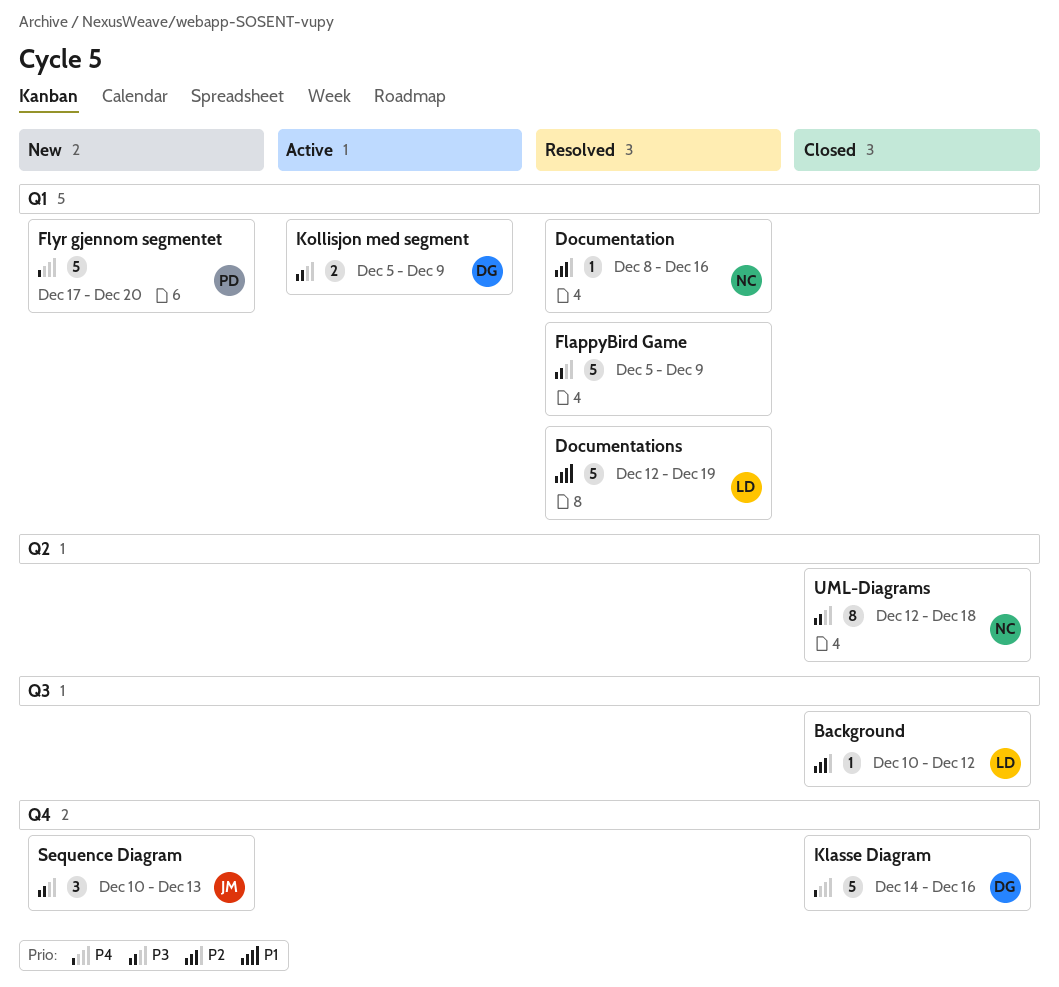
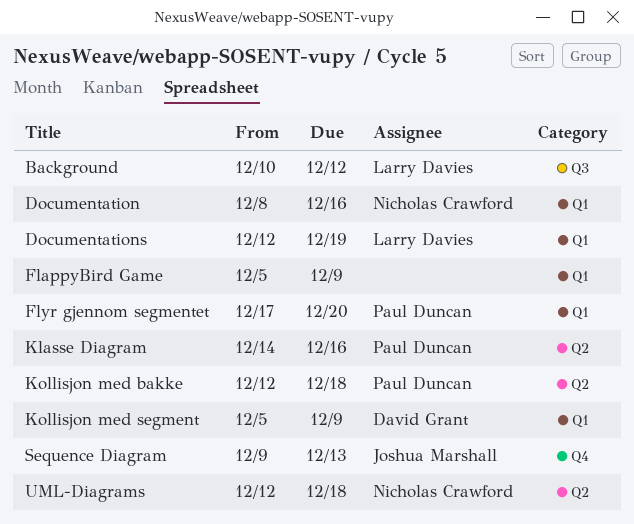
Klasse Diagram, owner: David Grant -> Paul Duncan
Klasse Diagram, label: Q4 -> Q2
Kollisjon med bakke: none -> present
Sequence Diagram, start: Dec 10 -> Dec 9

